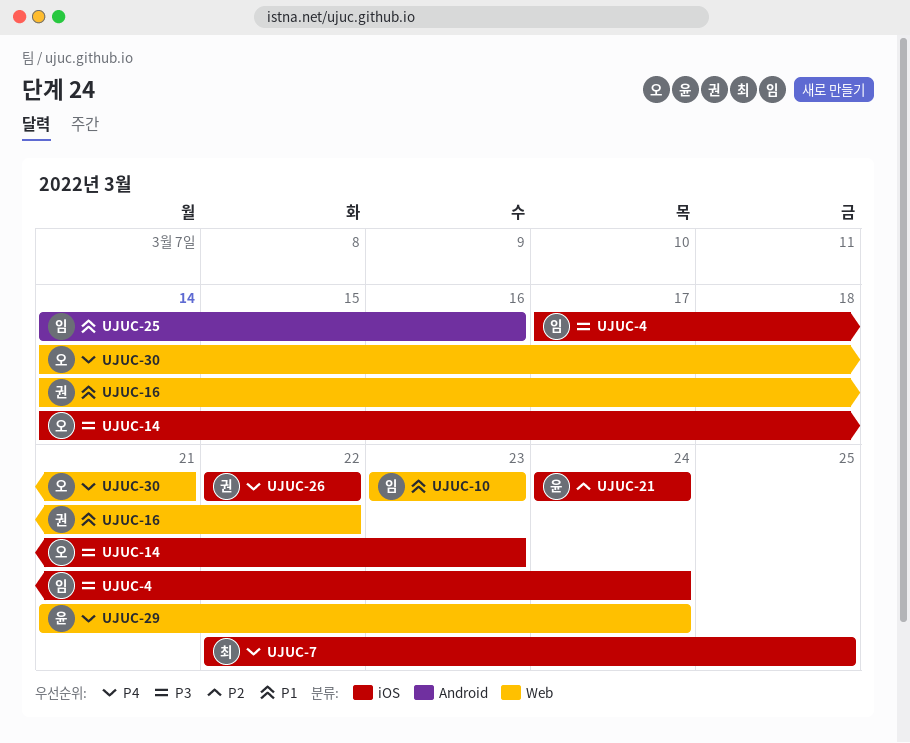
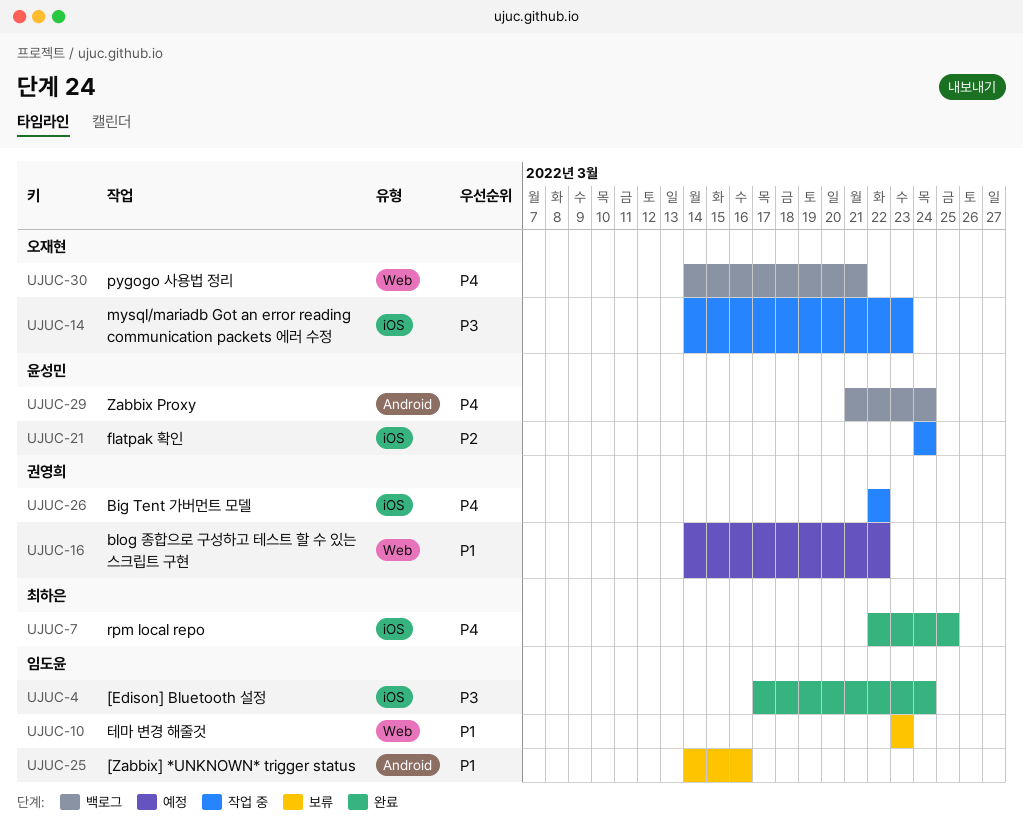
UJUC-29, label: Web -> Android

